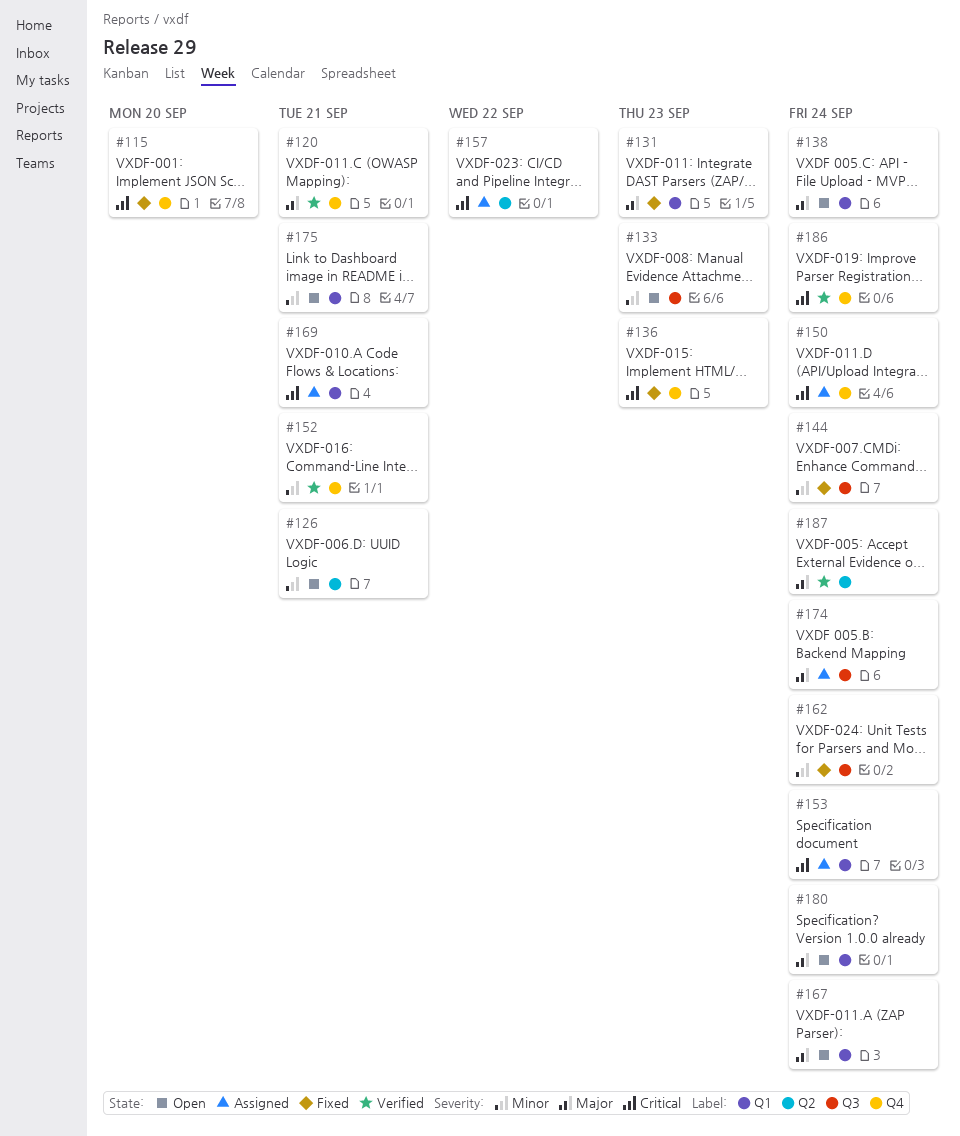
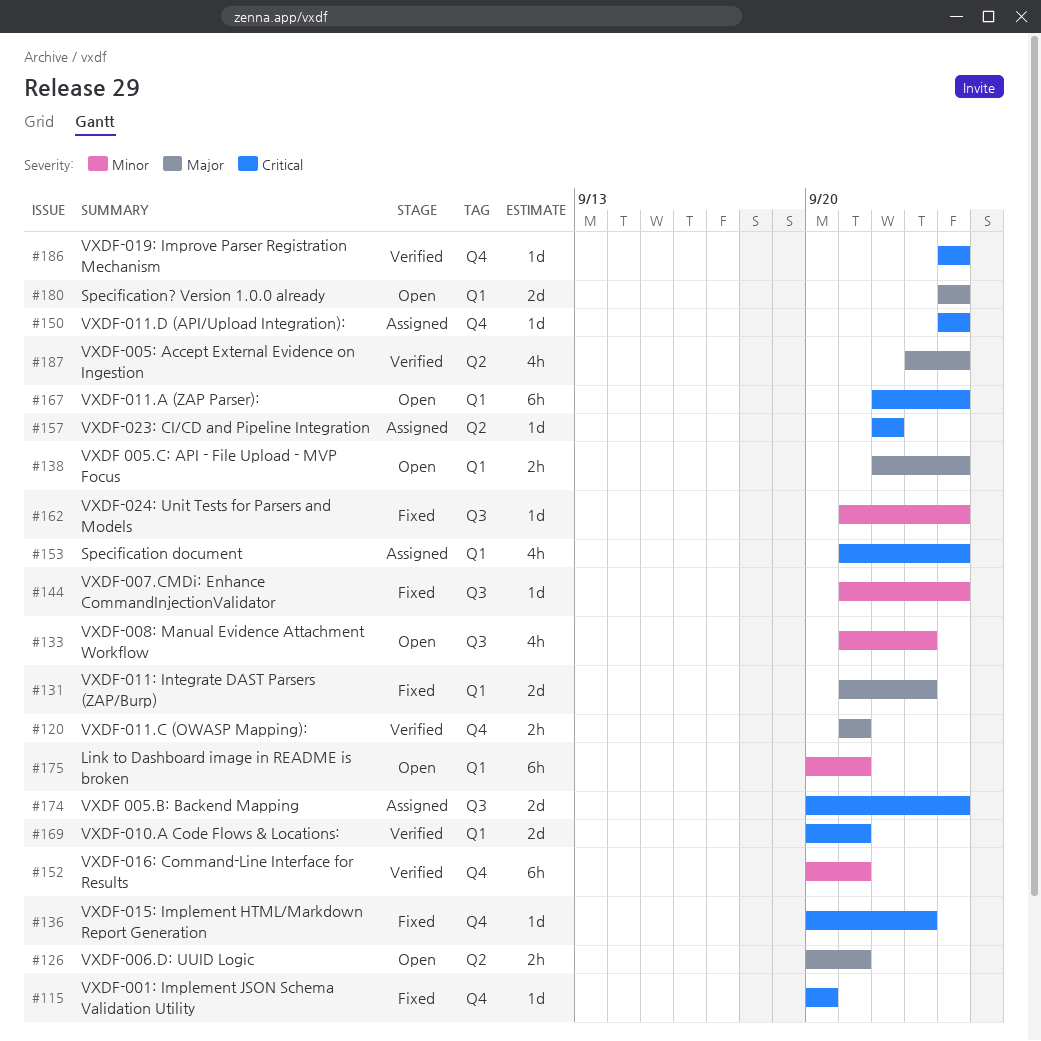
#126, priority: Minor -> Major
#167, priority: Major -> Critical
#169, status: Assigned -> Verified
#174, priority: Major -> Critical

